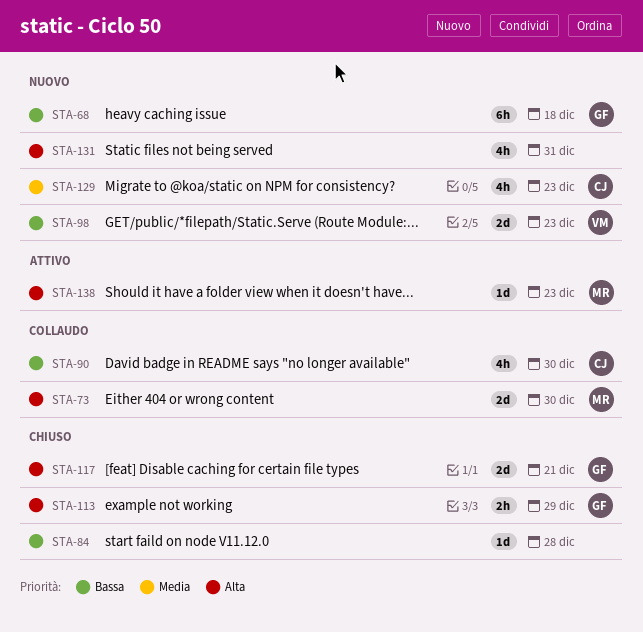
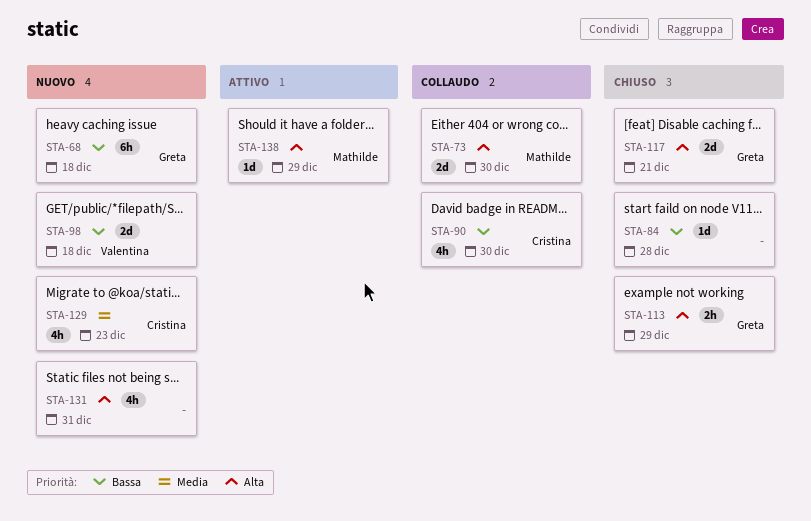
STA-98, due: Dec 23 -> Dec 18
STA-138, due: Dec 23 -> Dec 29

